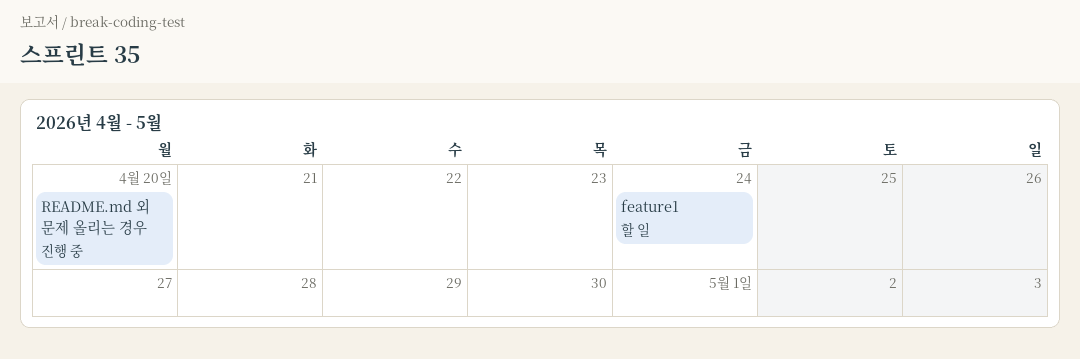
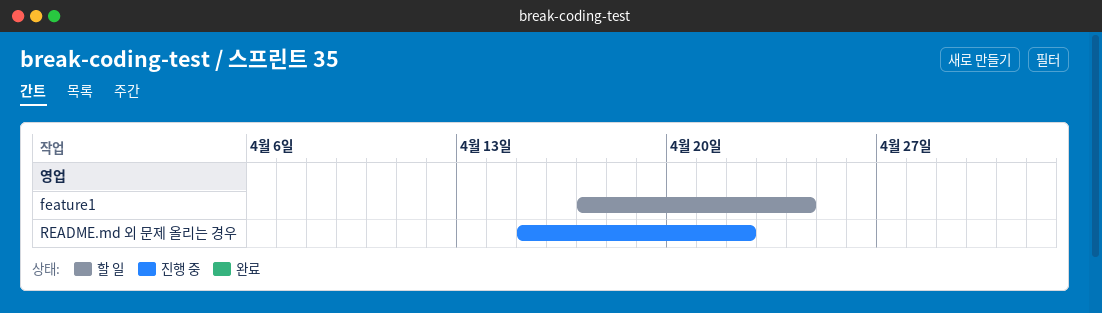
README.md 외 문제 올리는 경우, due: Apr 20 -> Apr 22

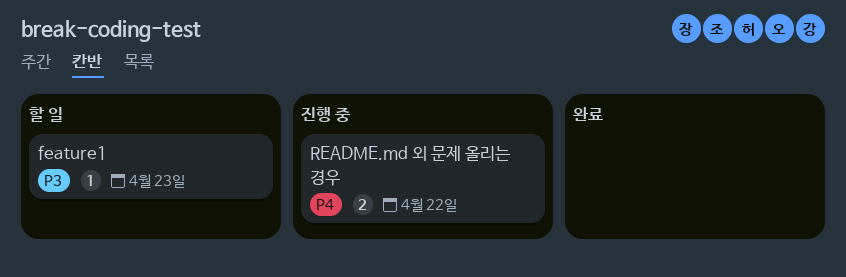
feature1, due: Apr 24 -> Apr 23

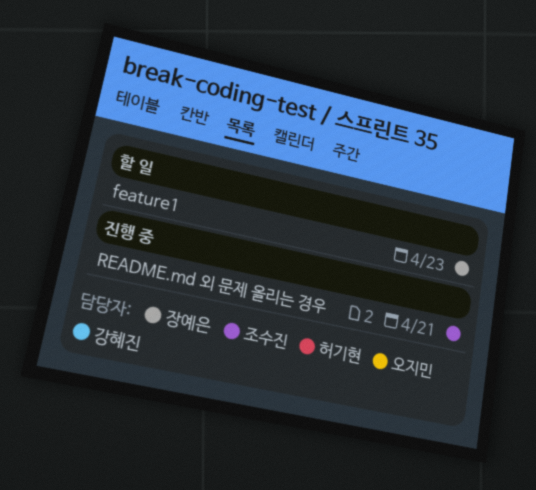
README.md 외 문제 올리는 경우, due: Apr 22 -> Apr 21

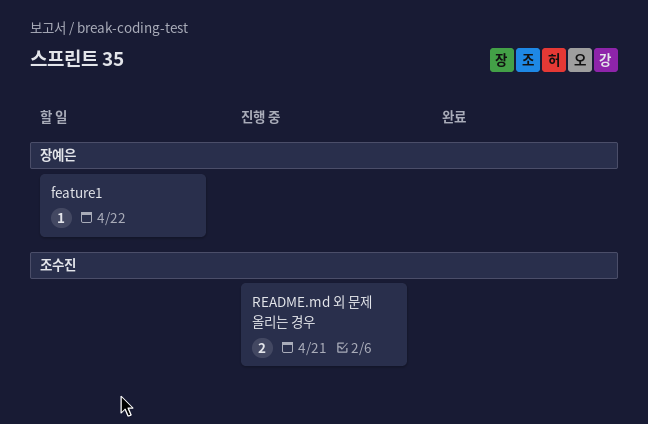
feature1, due: Apr 23 -> Apr 22

